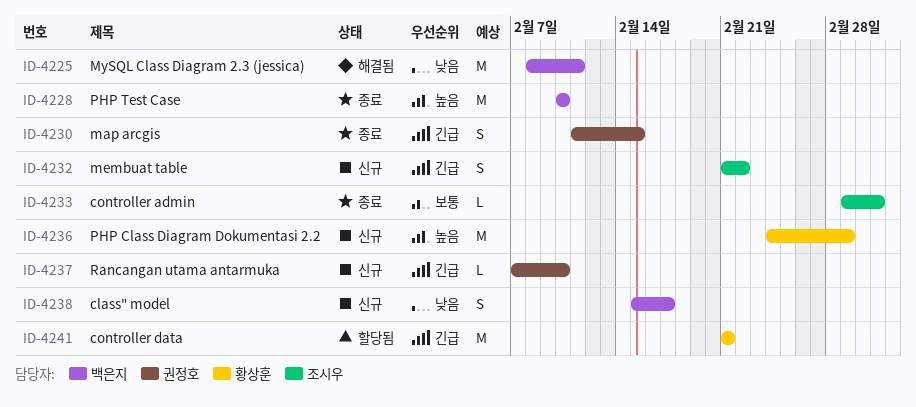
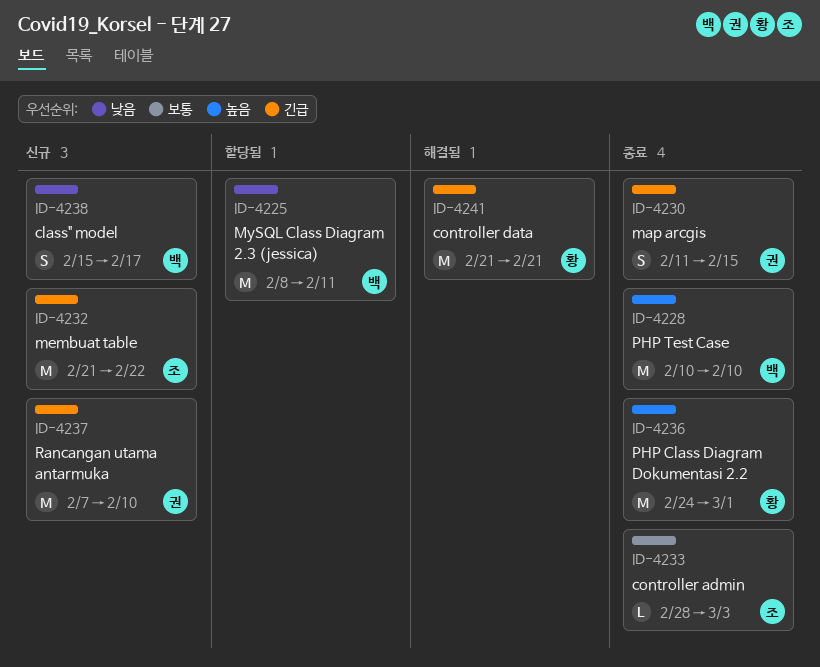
ID-4225, status: 해결됨 -> 할당됨
ID-4232, estimate: S -> M
ID-4233, start: Mar 1 -> Feb 28
ID-4236, status: 신규 -> 종료
ID-4237, estimate: L -> M
ID-4241, status: 할당됨 -> 해결됨

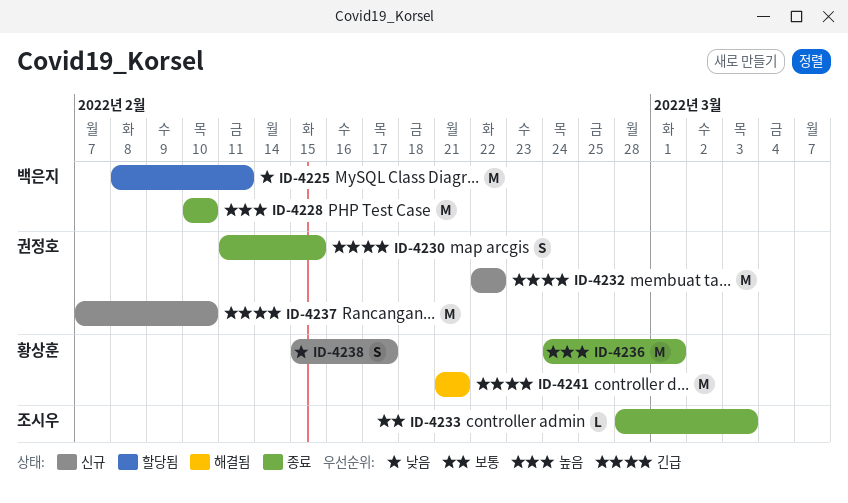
ID-4232, owner: 조시우 -> 권정호
ID-4232, start: Feb 21 -> Feb 22
ID-4238, owner: 백은지 -> 황상훈

